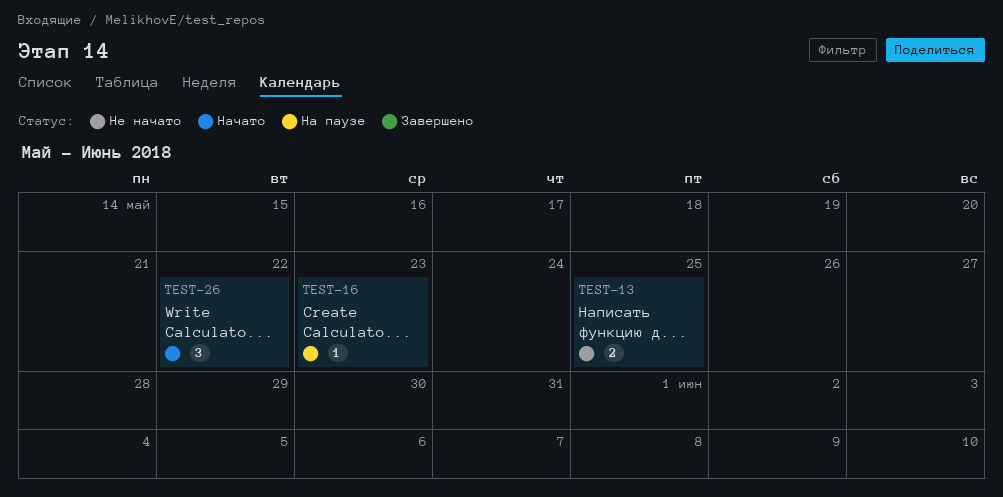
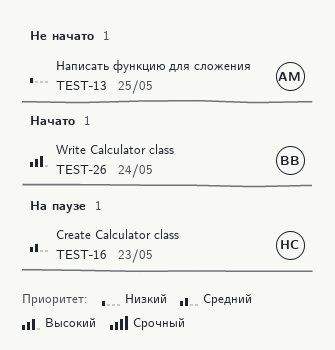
TEST-26, due: May 22 -> May 24

